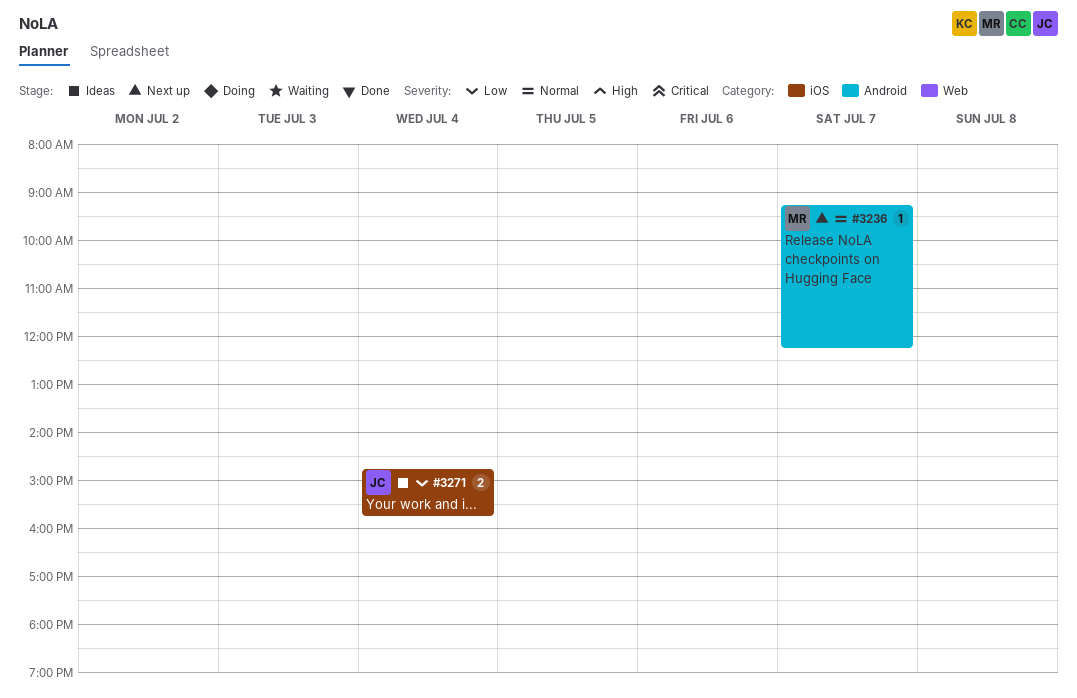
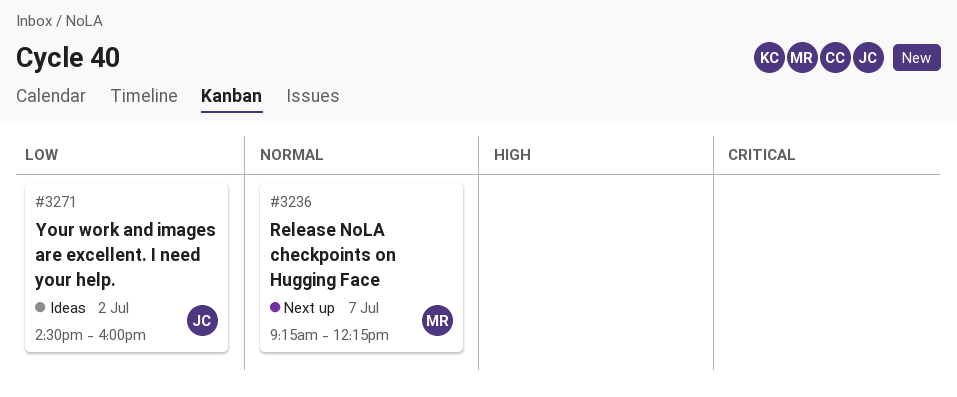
#3271, day: Jul 4 -> Jul 2
#3271, begins: 14:45 -> 14:30
#3271, ends: 15:45 -> 16:00

